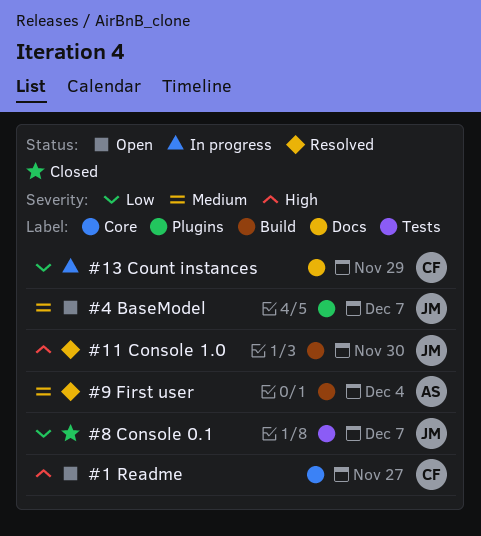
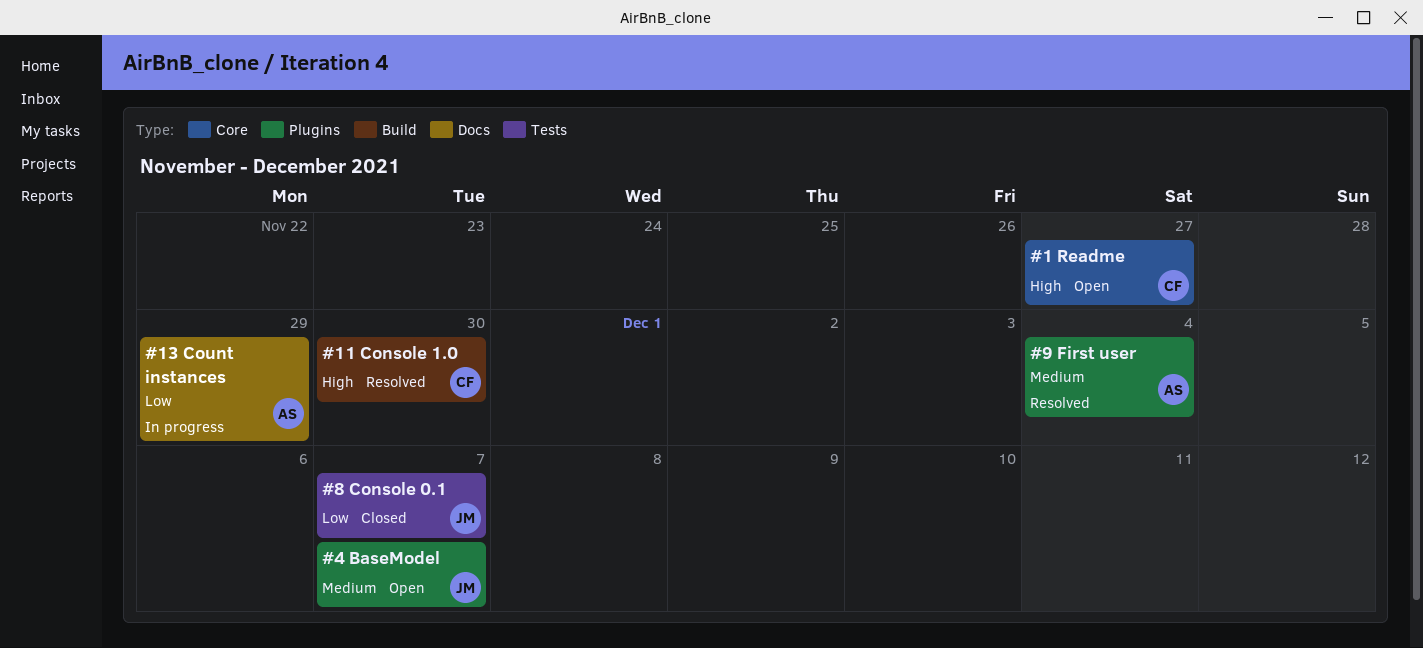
#11 Console 1.0, owner: JM -> CF
#13 Count instances, owner: CF -> AS
#9 First user, label: Build -> Plugins

